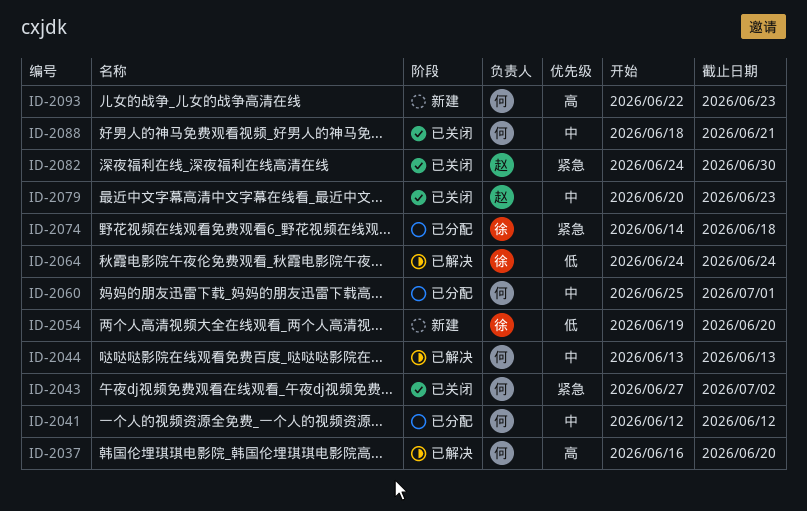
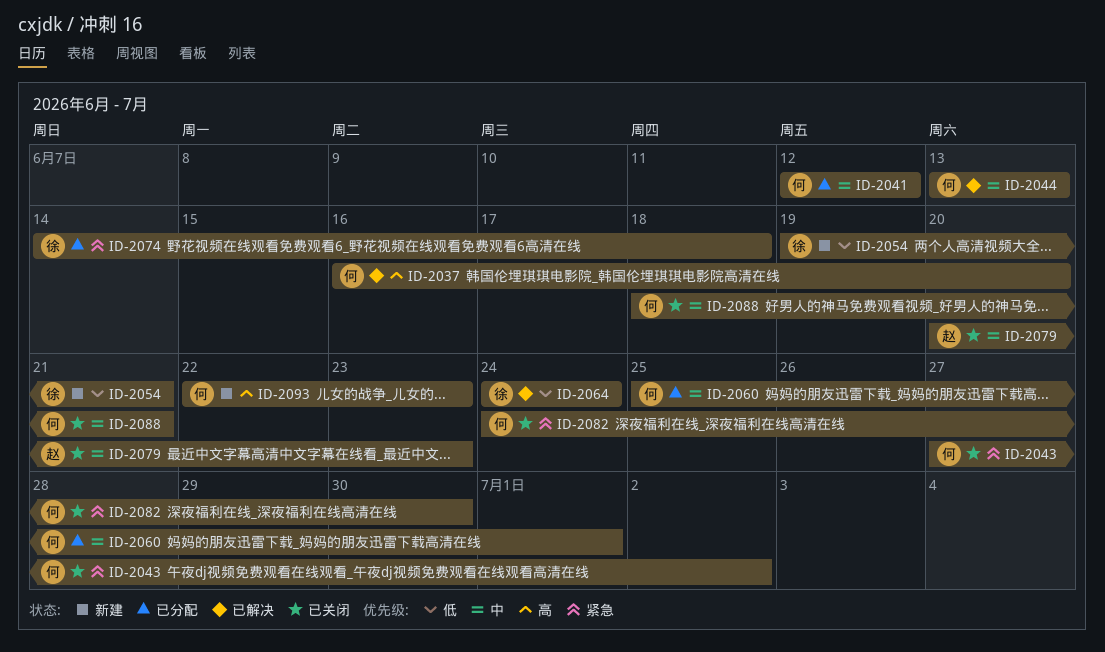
ID-2054, due: Jun 20 -> Jun 21
ID-2082, owner: 赵 -> 何

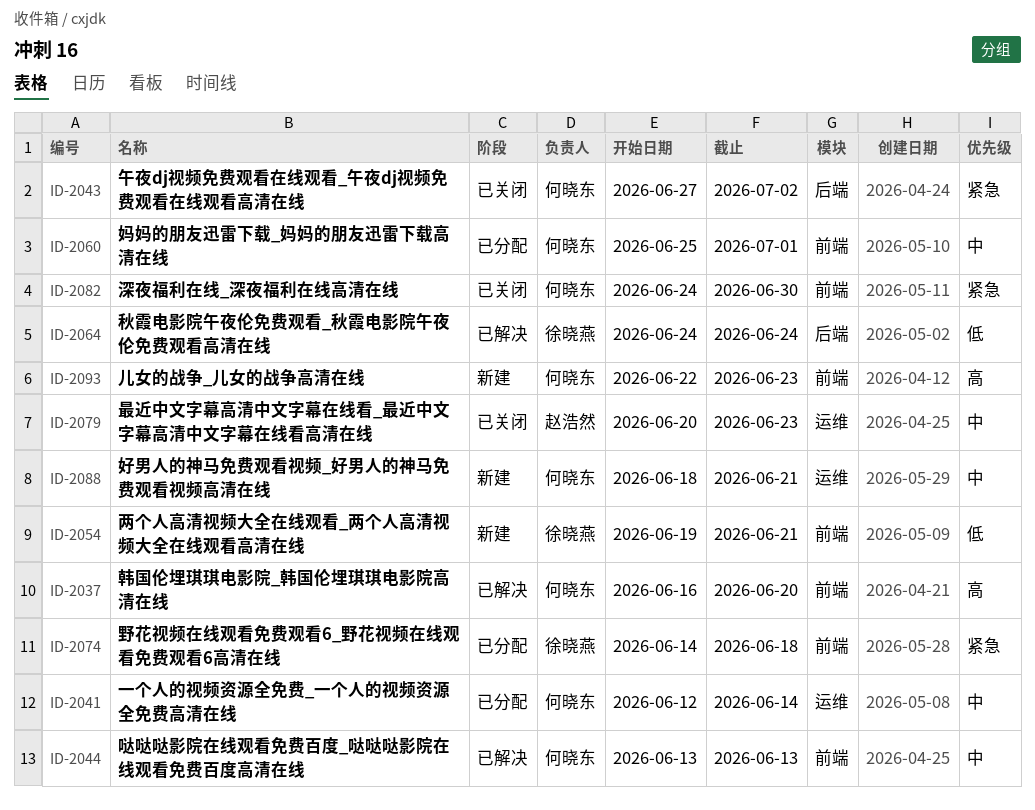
ID-2041, due: Jun 12 -> Jun 14
ID-2088, status: 已关闭 -> 新建

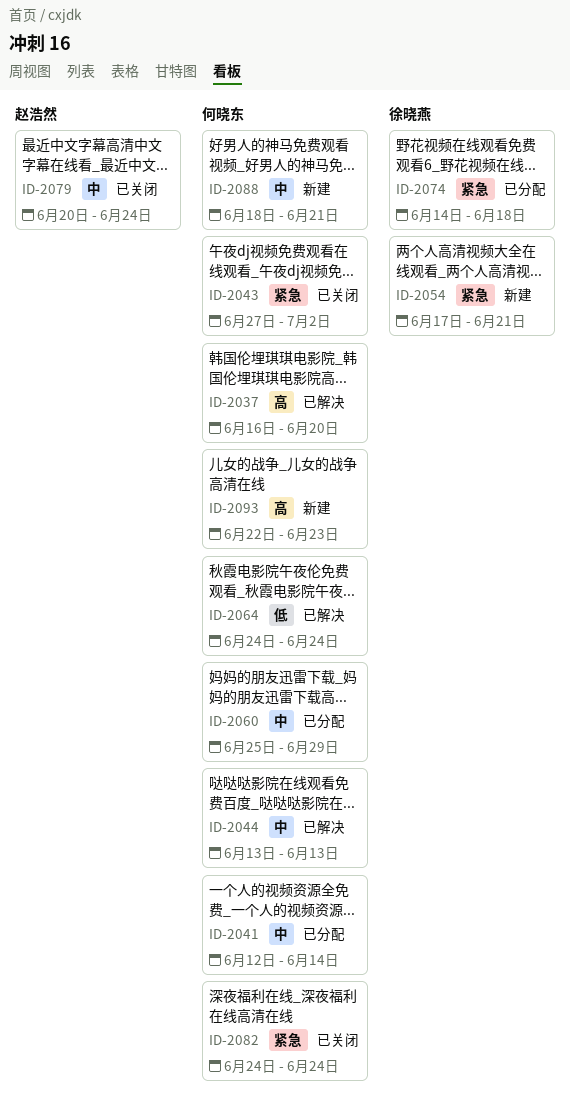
ID-2054, priority: 低 -> 紧急
ID-2054, start: Jun 19 -> Jun 17
ID-2060, due: Jul 1 -> Jun 29
ID-2064, owner: 徐晓燕 -> 何晓东
ID-2079, due: Jun 23 -> Jun 24
ID-2082, due: Jun 30 -> Jun 24

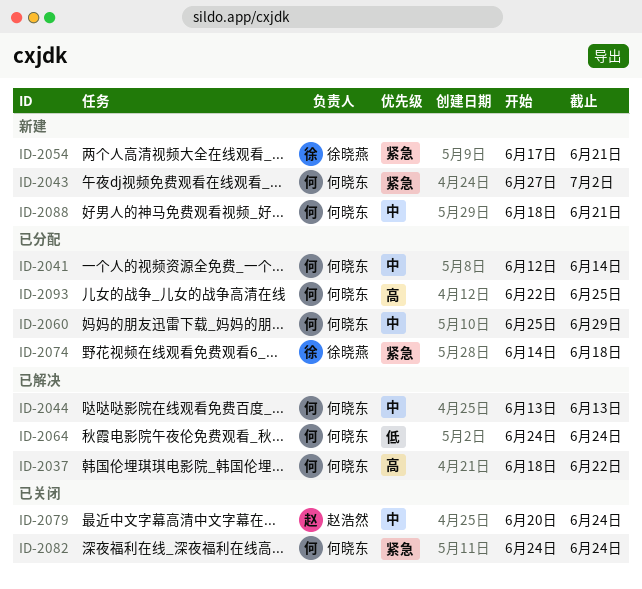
ID-2037, start: Jun 16 -> Jun 18
ID-2037, due: Jun 20 -> Jun 22
ID-2043, status: 已关闭 -> 新建
ID-2093, status: 新建 -> 已分配
ID-2093, due: Jun 23 -> Jun 25

